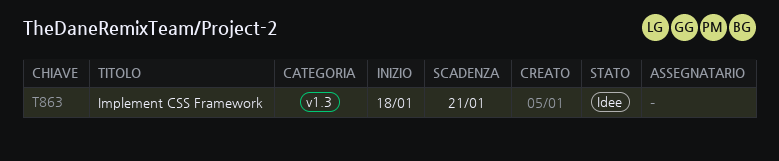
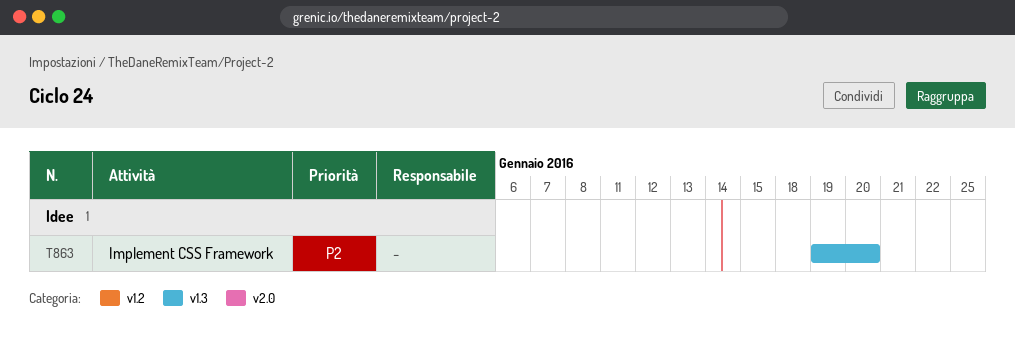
T863, start: Jan 18 -> Jan 19
T863, due: Jan 21 -> Jan 20

